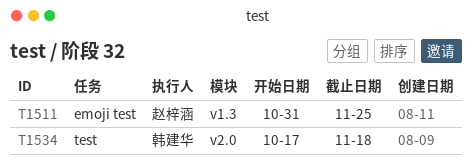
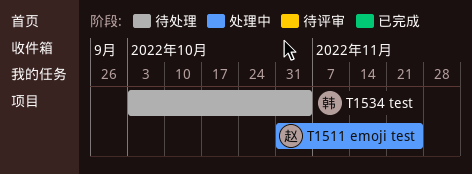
T1534, start: Oct 17 -> Oct 3
T1534, due: Nov 18 -> Nov 4

